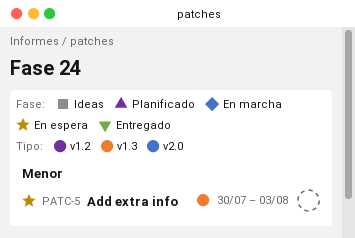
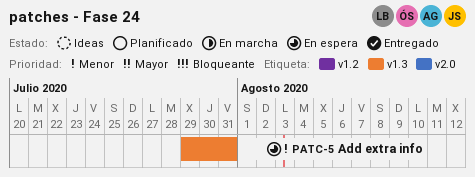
PATC-5, start: Jul 30 -> Jul 29
PATC-5, due: Aug 3 -> Jul 31

